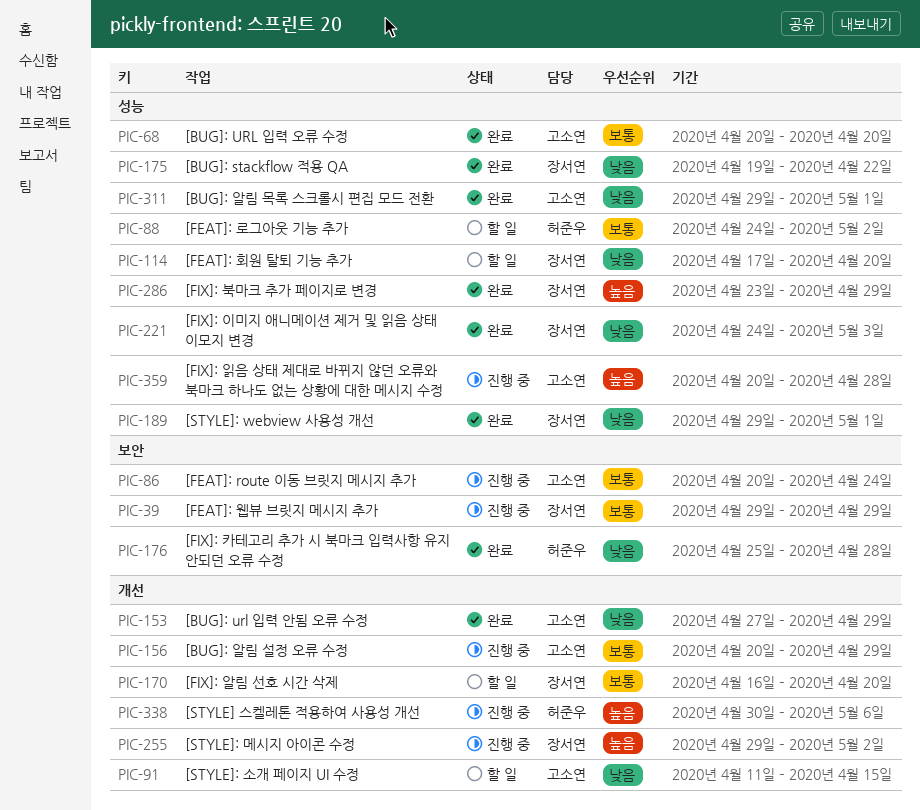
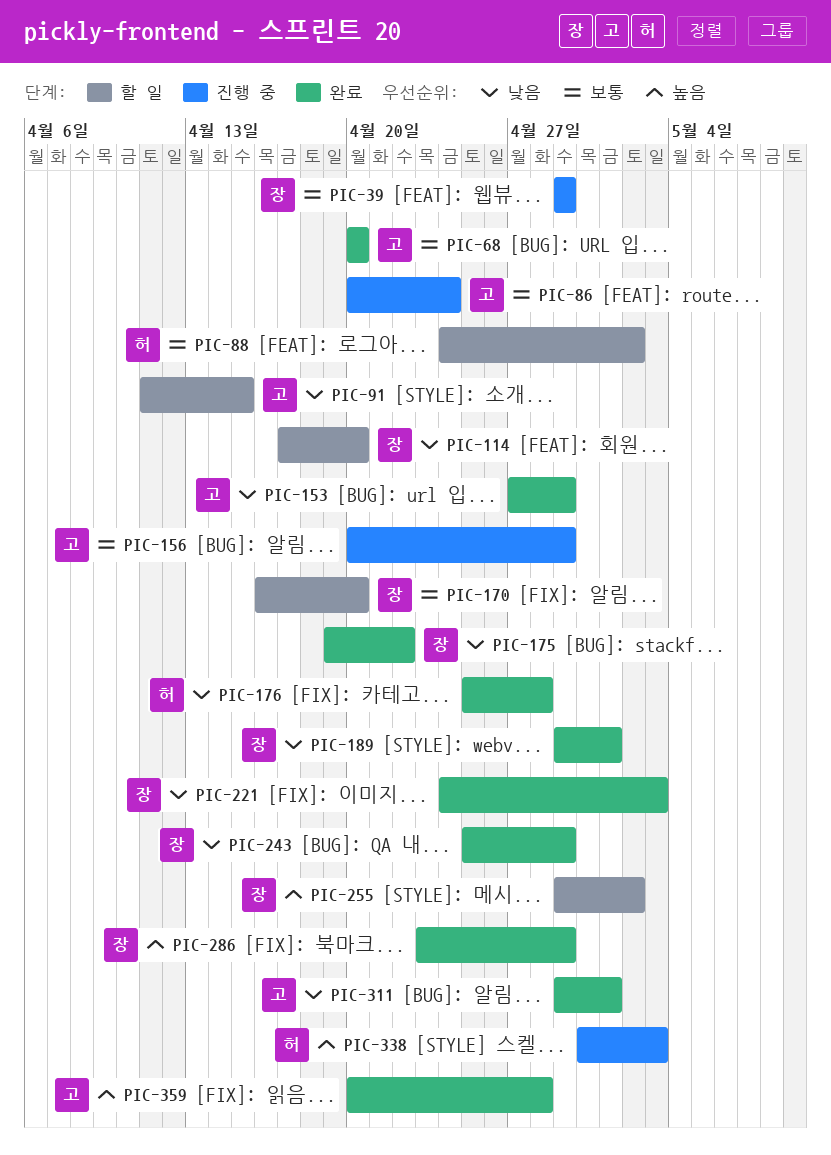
PIC-243: none -> present
PIC-255, status: 진행 중 -> 할 일
PIC-338, due: May 6 -> May 3
PIC-359, status: 진행 중 -> 완료

